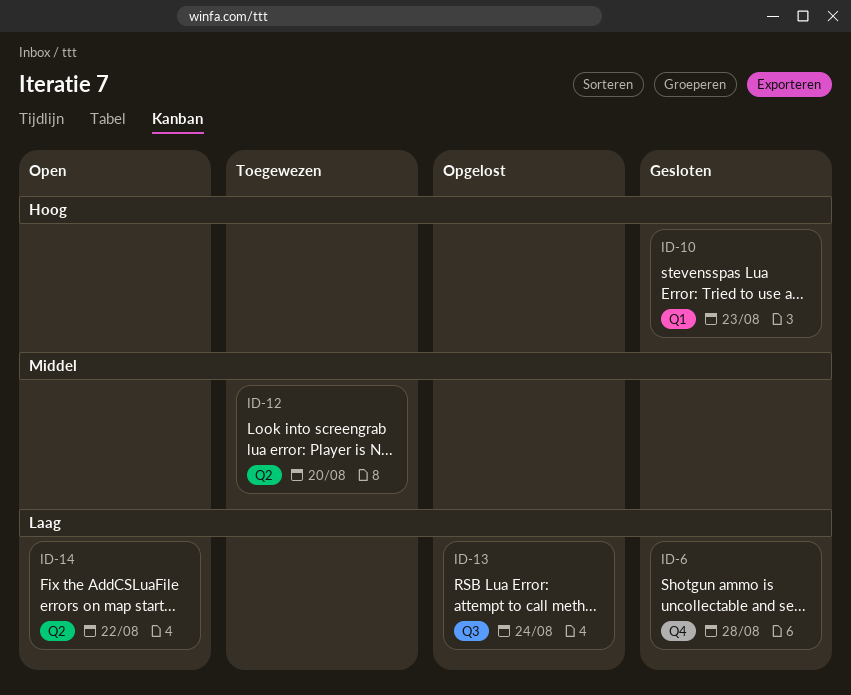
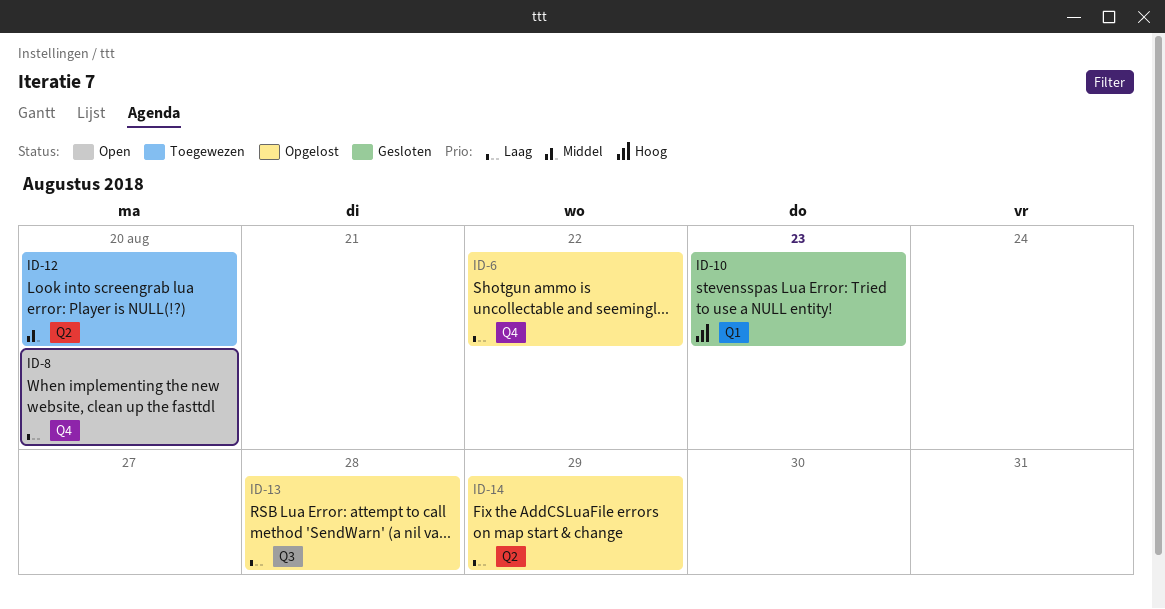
ID-6, status: Gesloten -> Opgelost
ID-6, due: Aug 28 -> Aug 22
ID-8: none -> present
ID-13, due: Aug 24 -> Aug 28
ID-14, status: Open -> Opgelost
ID-14, due: Aug 22 -> Aug 29

